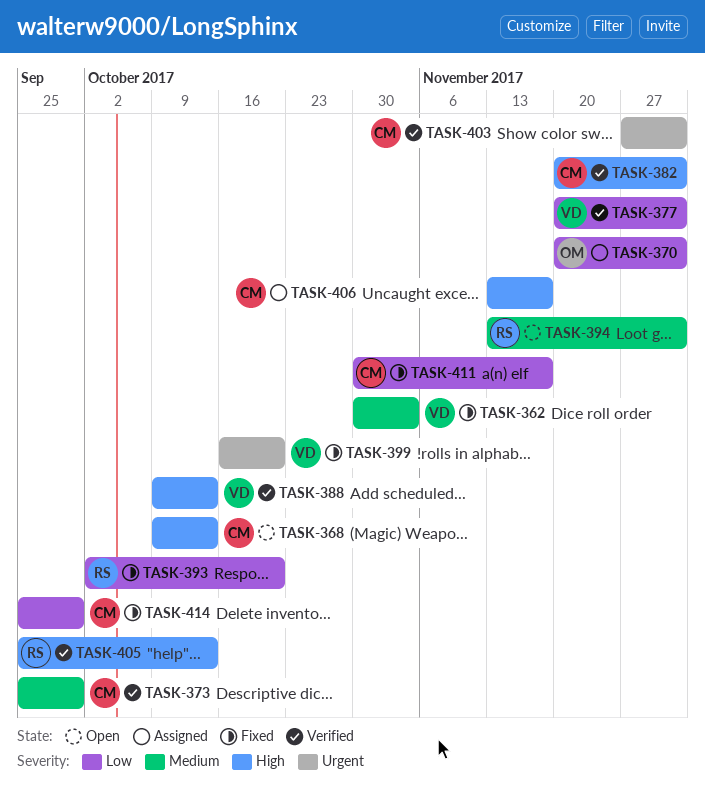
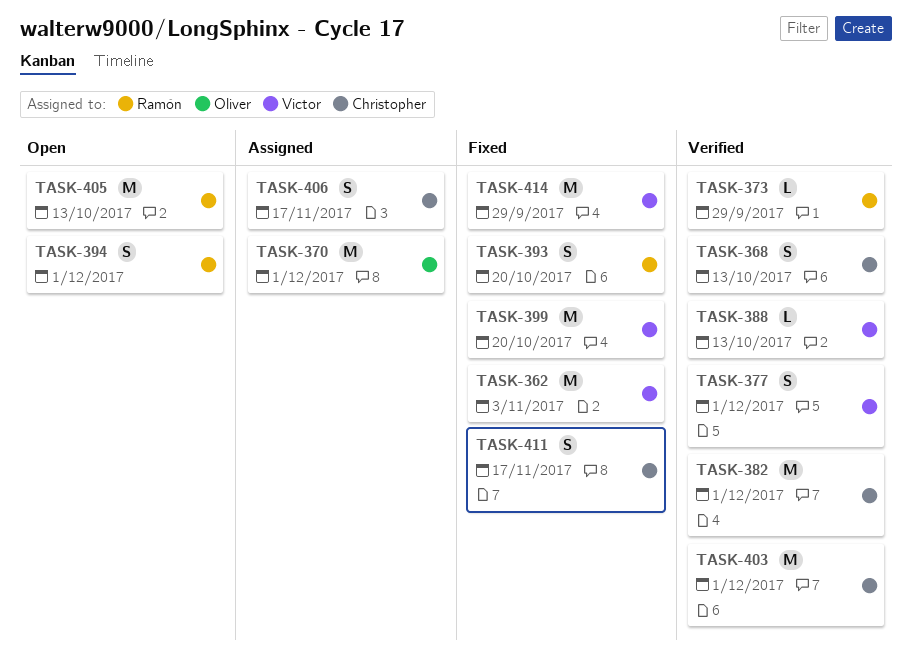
TASK-368, status: Open -> Verified
TASK-373, owner: Christopher -> Ramón
TASK-405, status: Verified -> Open
TASK-414, owner: Christopher -> Victor

